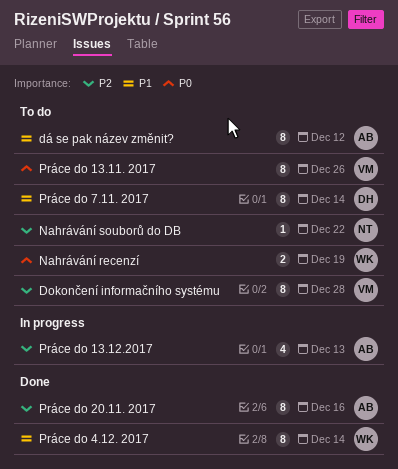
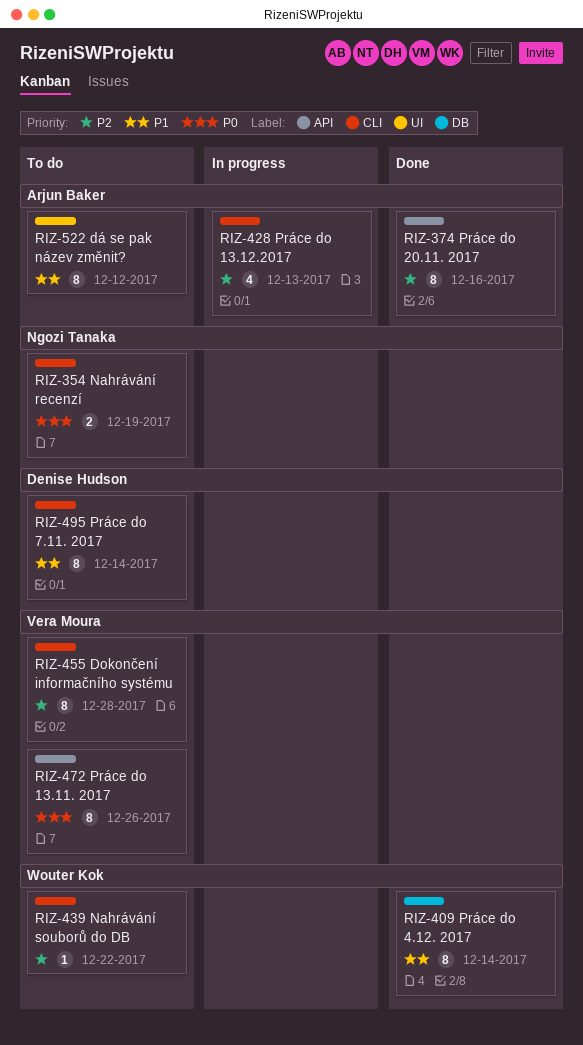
Nahrávání recenzí, owner: Wouter Kok -> Ngozi Tanaka
Nahrávání souborů do DB, owner: Ngozi Tanaka -> Wouter Kok

